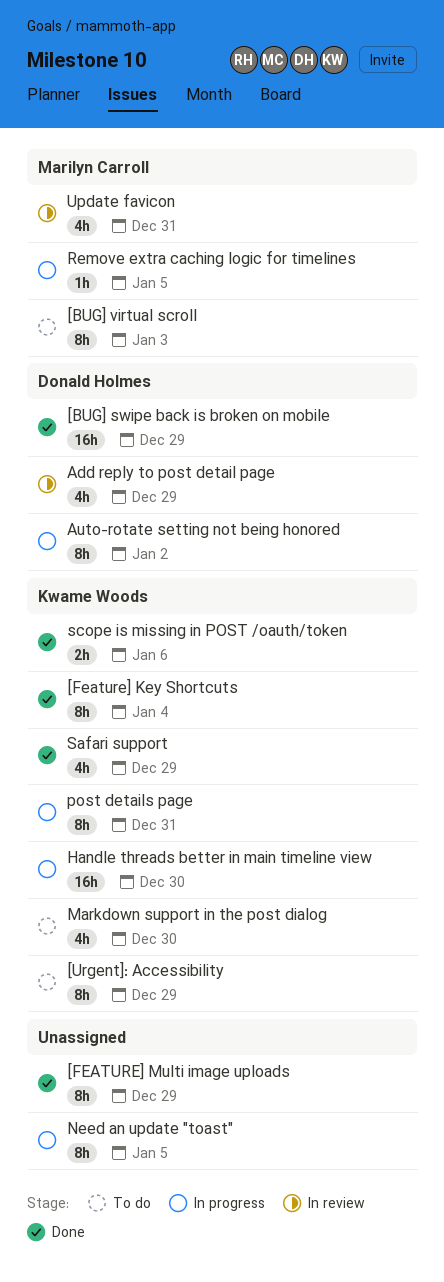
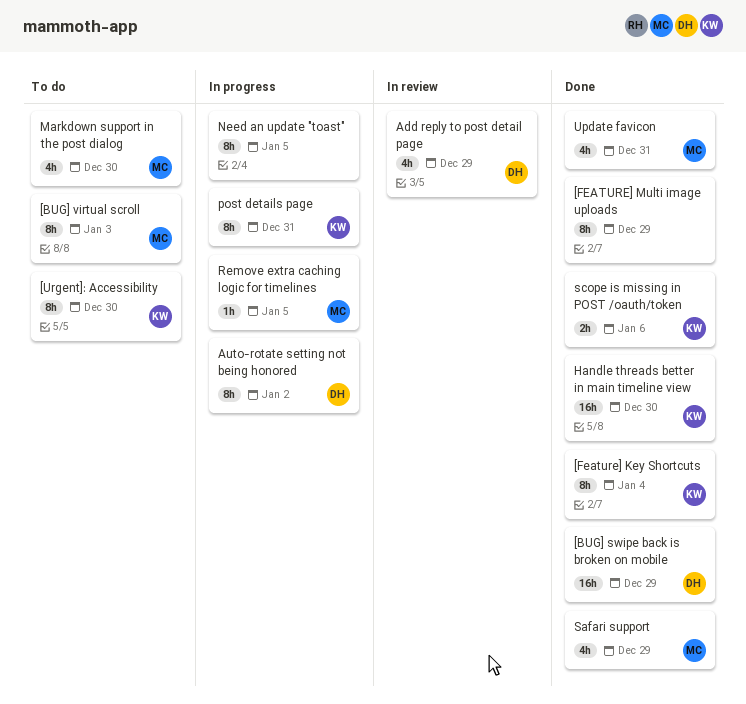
[Urgent]: Accessibility, due: Dec 29 -> Dec 30
Handle threads better in main timeline view, status: In progress -> Done
Markdown support in the post dialog, owner: Kwame Woods -> Marilyn Carroll
Safari support, owner: Kwame Woods -> Marilyn Carroll
Update favicon, status: In review -> Done

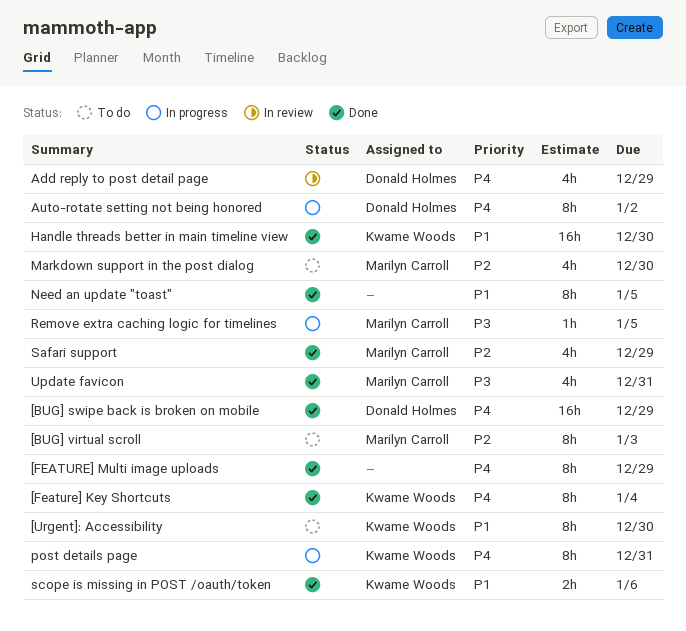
Need an update "toast", status: In progress -> Done

